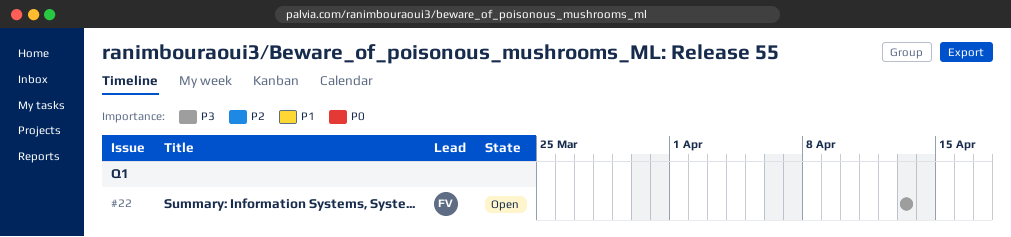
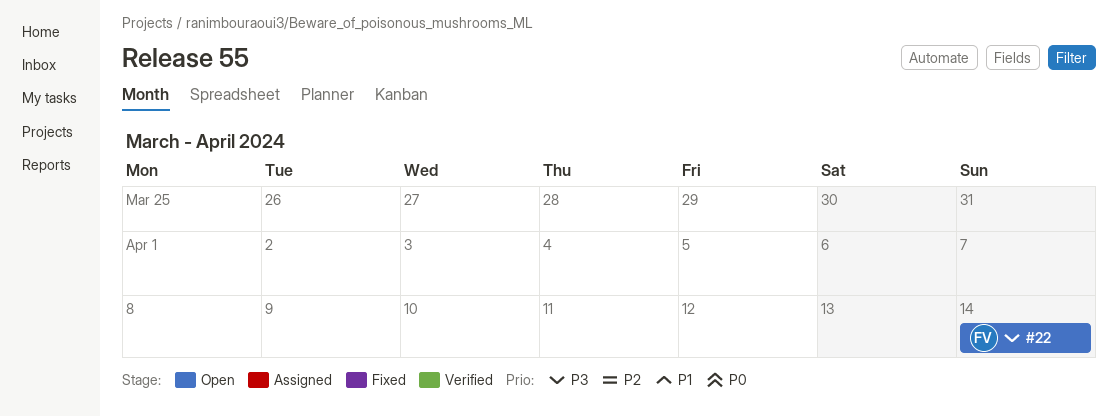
#22, start: Apr 13 -> Apr 14
#22, due: Apr 13 -> Apr 14

